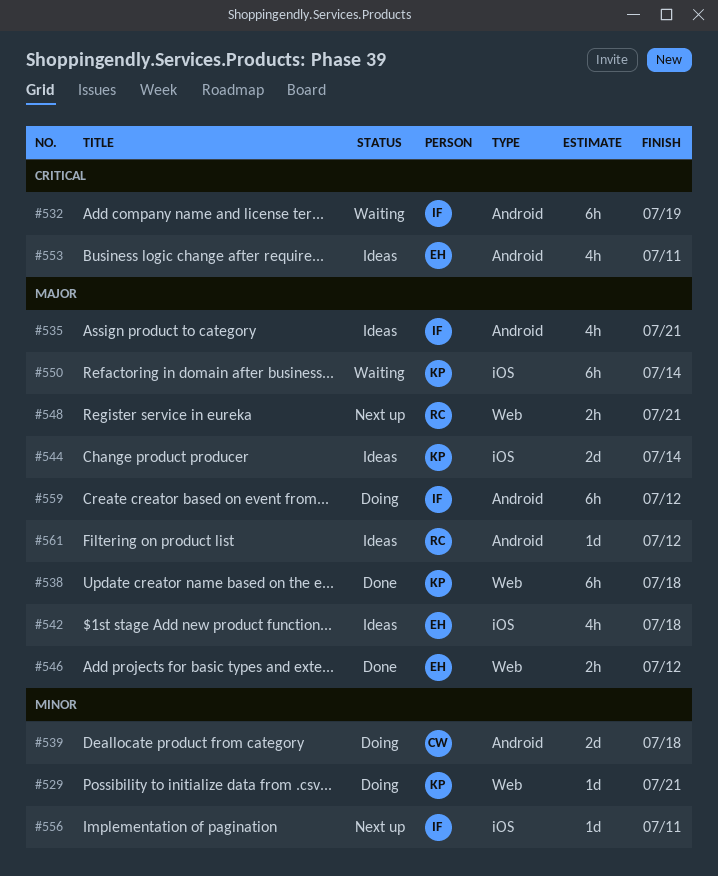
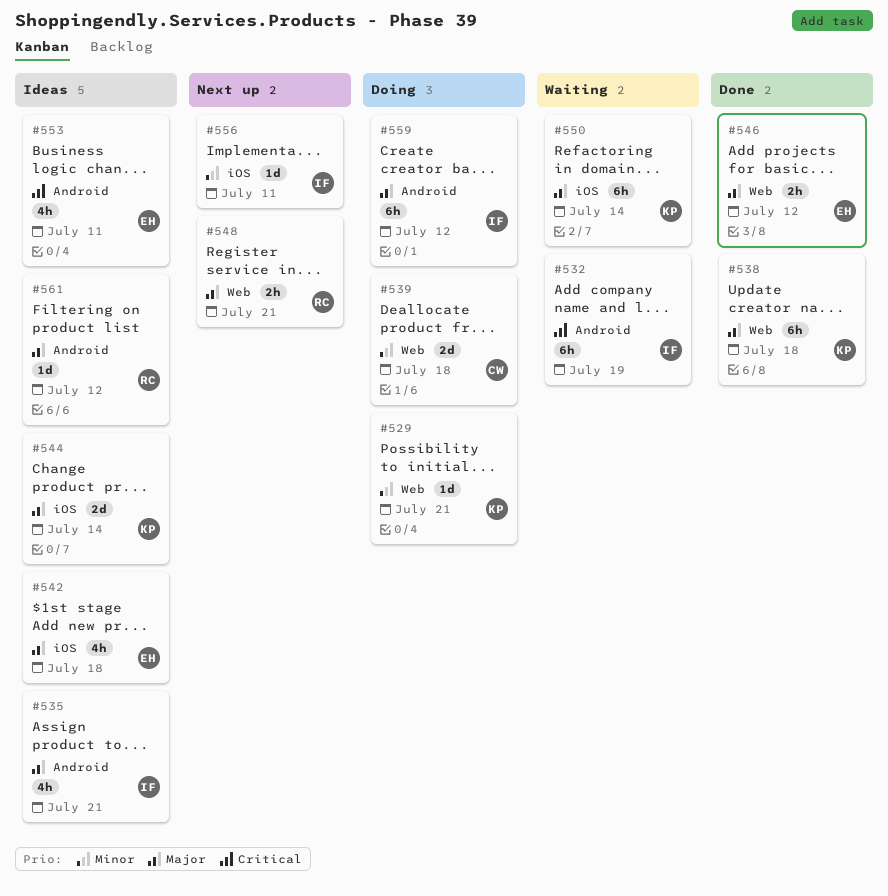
#539, label: Android -> Web

